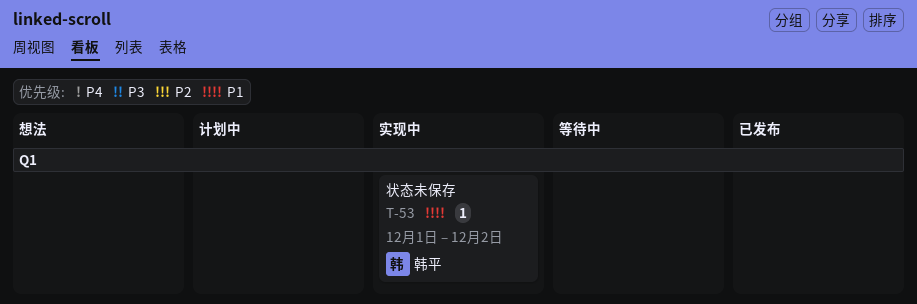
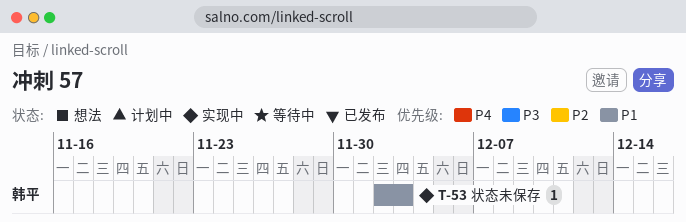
T-53, start: Dec 1 -> Dec 2
T-53, due: Dec 2 -> Dec 3

